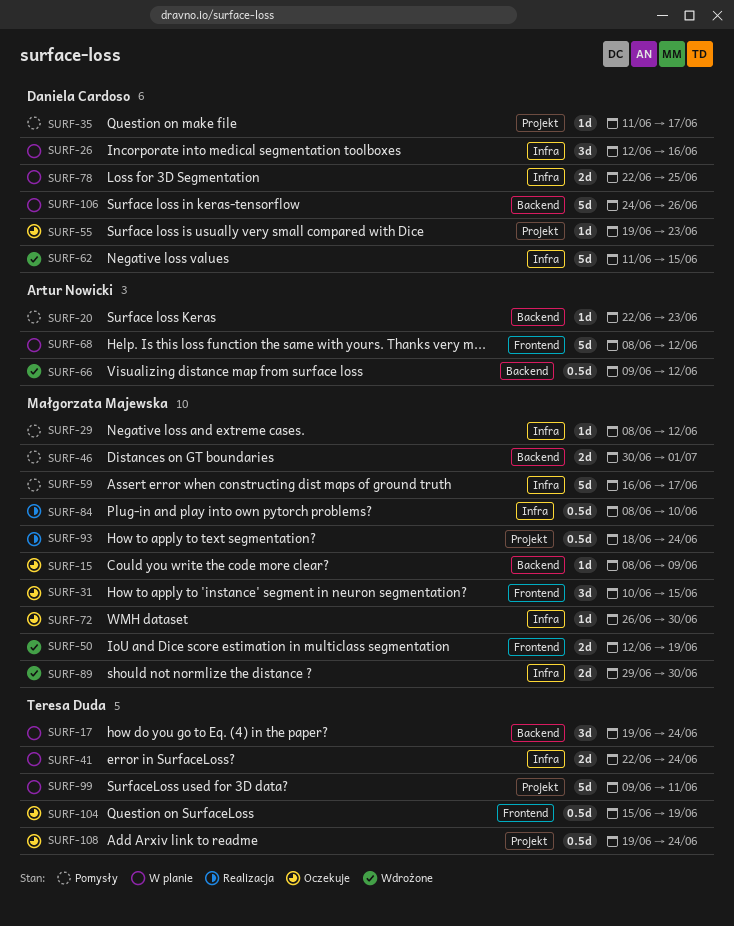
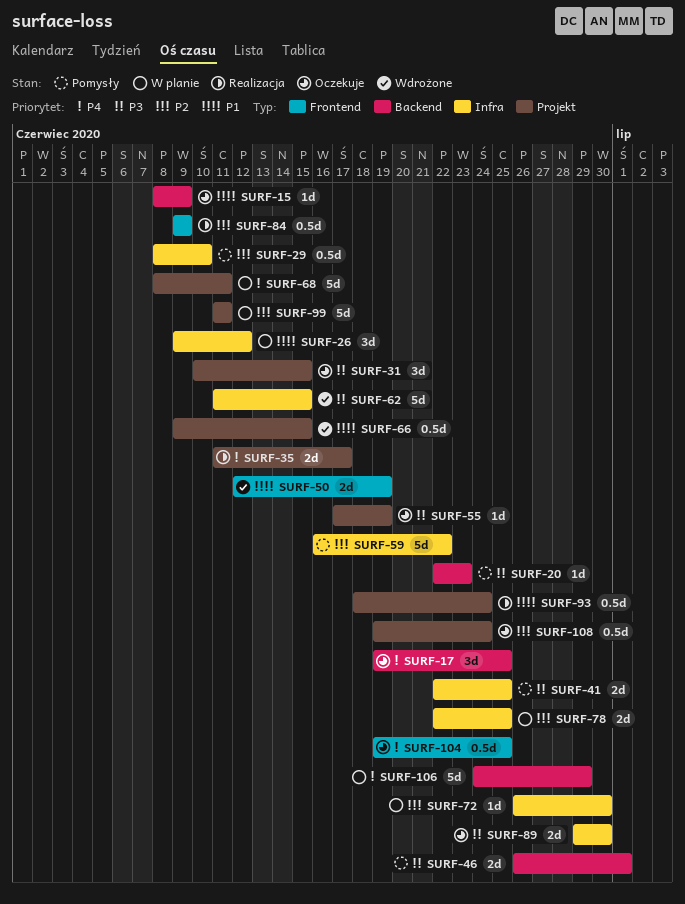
SURF-17, status: W planie -> Oczekuje
SURF-17, due: Jun 24 -> Jun 25
SURF-26, start: Jun 12 -> Jun 9
SURF-26, due: Jun 16 -> Jun 12
SURF-29, estimate: 1d -> 0.5d
SURF-29, due: Jun 12 -> Jun 10
SURF-31, label: Frontend -> Projekt
SURF-35, status: Pomysły -> Realizacja
SURF-35, estimate: 1d -> 2d
SURF-41, status: W planie -> Pomysły
SURF-41, due: Jun 24 -> Jun 25
SURF-46, start: Jun 30 -> Jun 26
SURF-55, start: Jun 19 -> Jun 17
SURF-55, due: Jun 23 -> Jun 19
SURF-59, due: Jun 17 -> Jun 22
SURF-66, label: Backend -> Projekt
SURF-66, due: Jun 12 -> Jun 15
SURF-68, label: Frontend -> Projekt
SURF-68, due: Jun 12 -> Jun 11
SURF-72, status: Oczekuje -> W planie
SURF-84, label: Infra -> Frontend
SURF-84, start: Jun 8 -> Jun 9
SURF-84, due: Jun 10 -> Jun 9
SURF-89, status: Wdrożone -> Oczekuje
SURF-99, start: Jun 9 -> Jun 11
SURF-104, start: Jun 15 -> Jun 19
SURF-104, due: Jun 19 -> Jun 25
SURF-106, due: Jun 26 -> Jun 29

